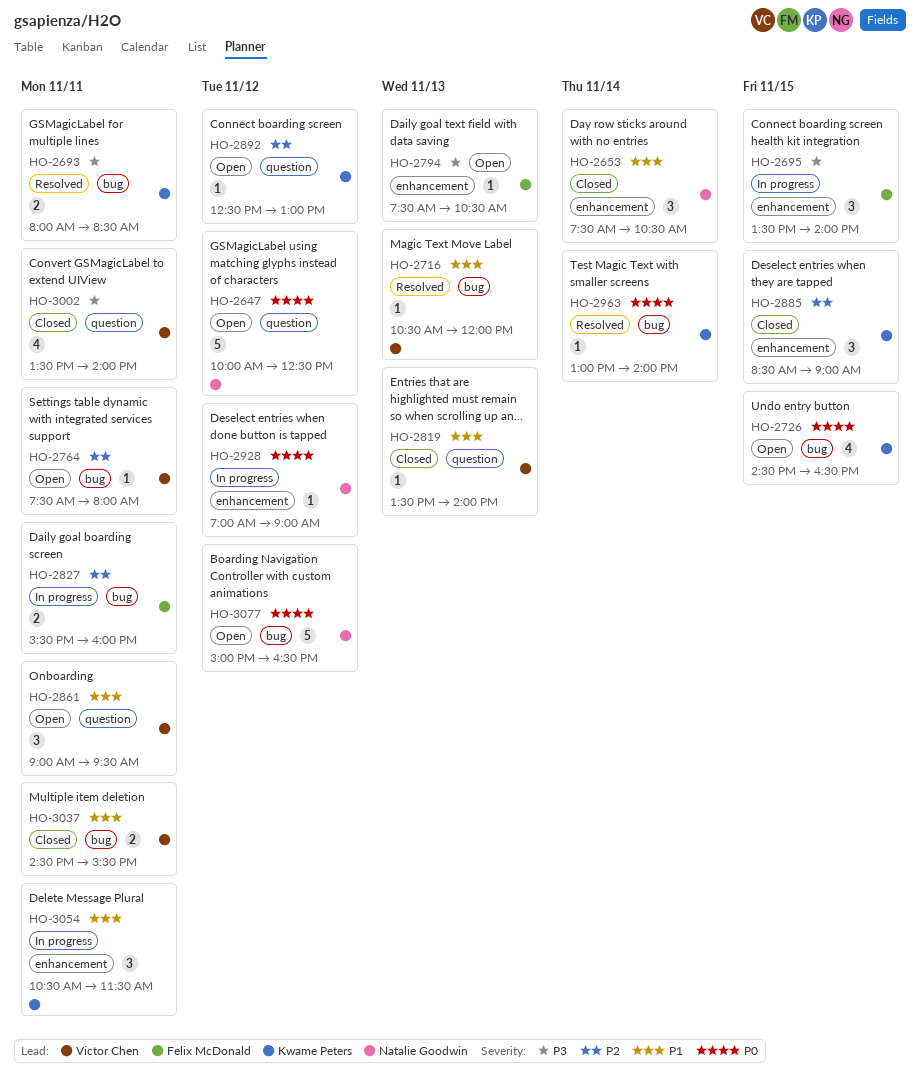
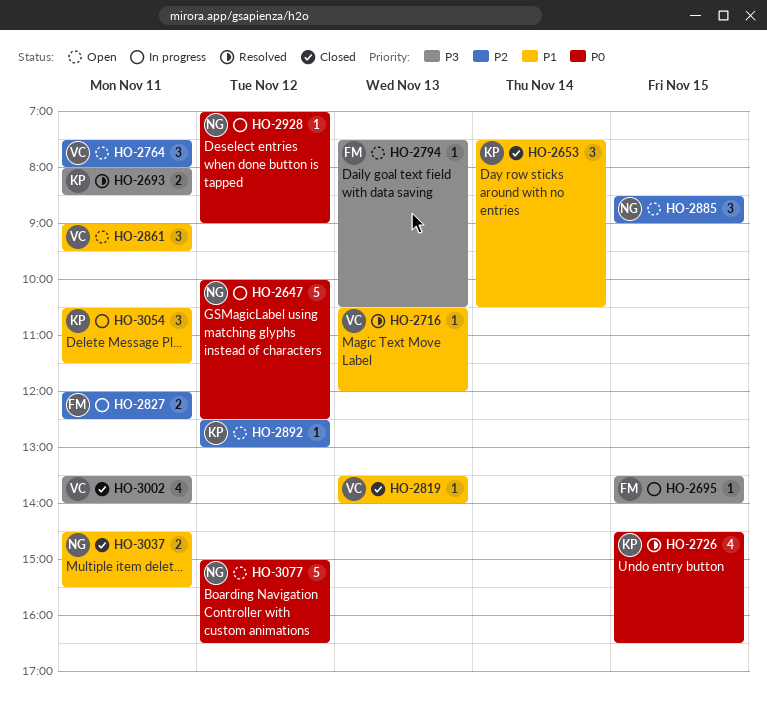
HO-2647, status: Open -> In progress
HO-2653, owner: Natalie Goodwin -> Kwame Peters
HO-2695, estimate: 3 -> 1
HO-2726, status: Open -> Resolved
HO-2764, estimate: 1 -> 3
HO-2827, begins: 15:30 -> 12:00
HO-2827, ends: 16:00 -> 12:30
HO-2885, status: Closed -> Open
HO-2885, owner: Kwame Peters -> Natalie Goodwin
HO-2963: present -> none
HO-3037, owner: Victor Chen -> Natalie Goodwin

